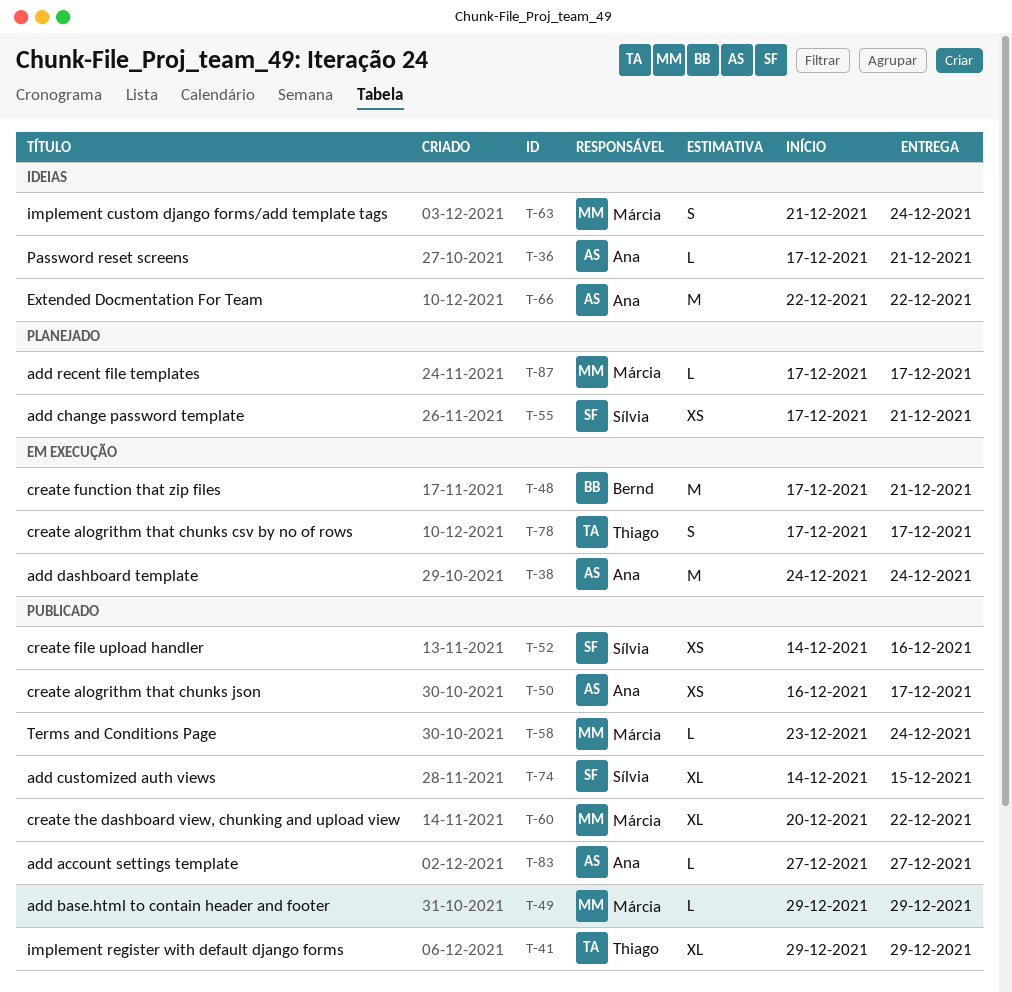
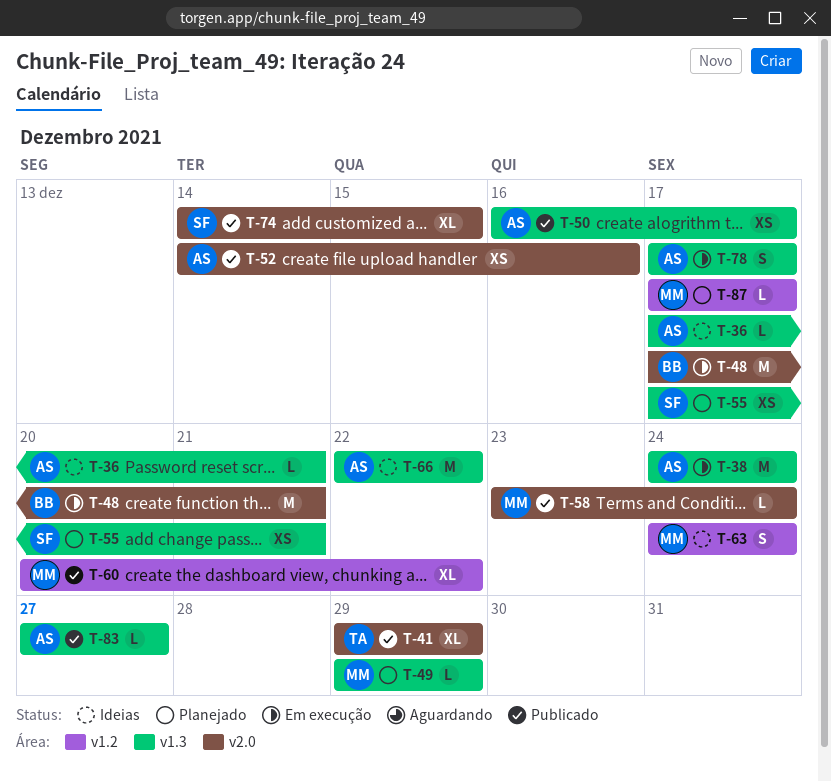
T-49, status: Publicado -> Planejado
T-52, owner: Sílvia -> Ana
T-63, start: Dec 21 -> Dec 24
T-78, owner: Thiago -> Ana

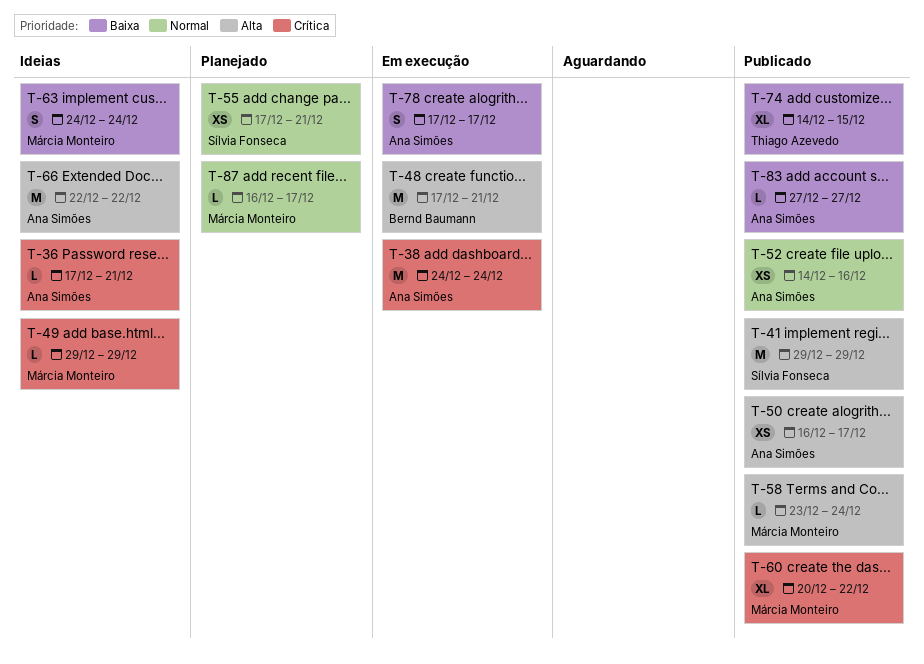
T-41, owner: Thiago Azevedo -> Sílvia Fonseca
T-41, estimate: XL -> M
T-49, status: Planejado -> Ideias
T-74, owner: Sílvia Fonseca -> Thiago Azevedo
T-87, start: Dec 17 -> Dec 16

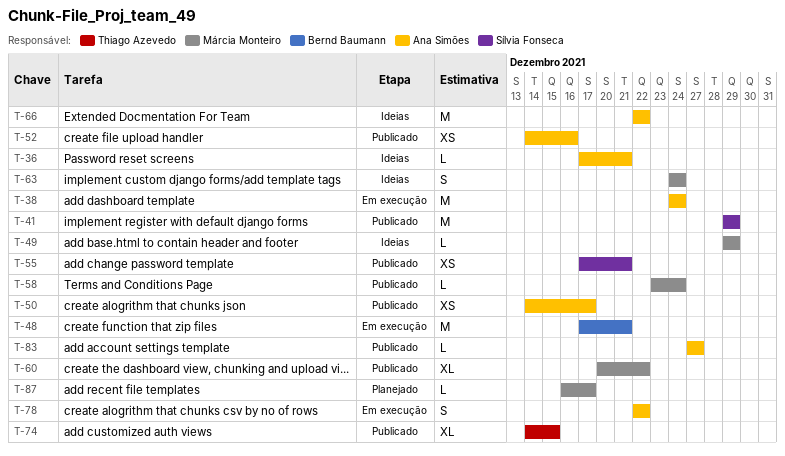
T-50, start: Dec 16 -> Dec 14
T-55, status: Planejado -> Publicado
T-78, start: Dec 17 -> Dec 22
T-78, due: Dec 17 -> Dec 22

